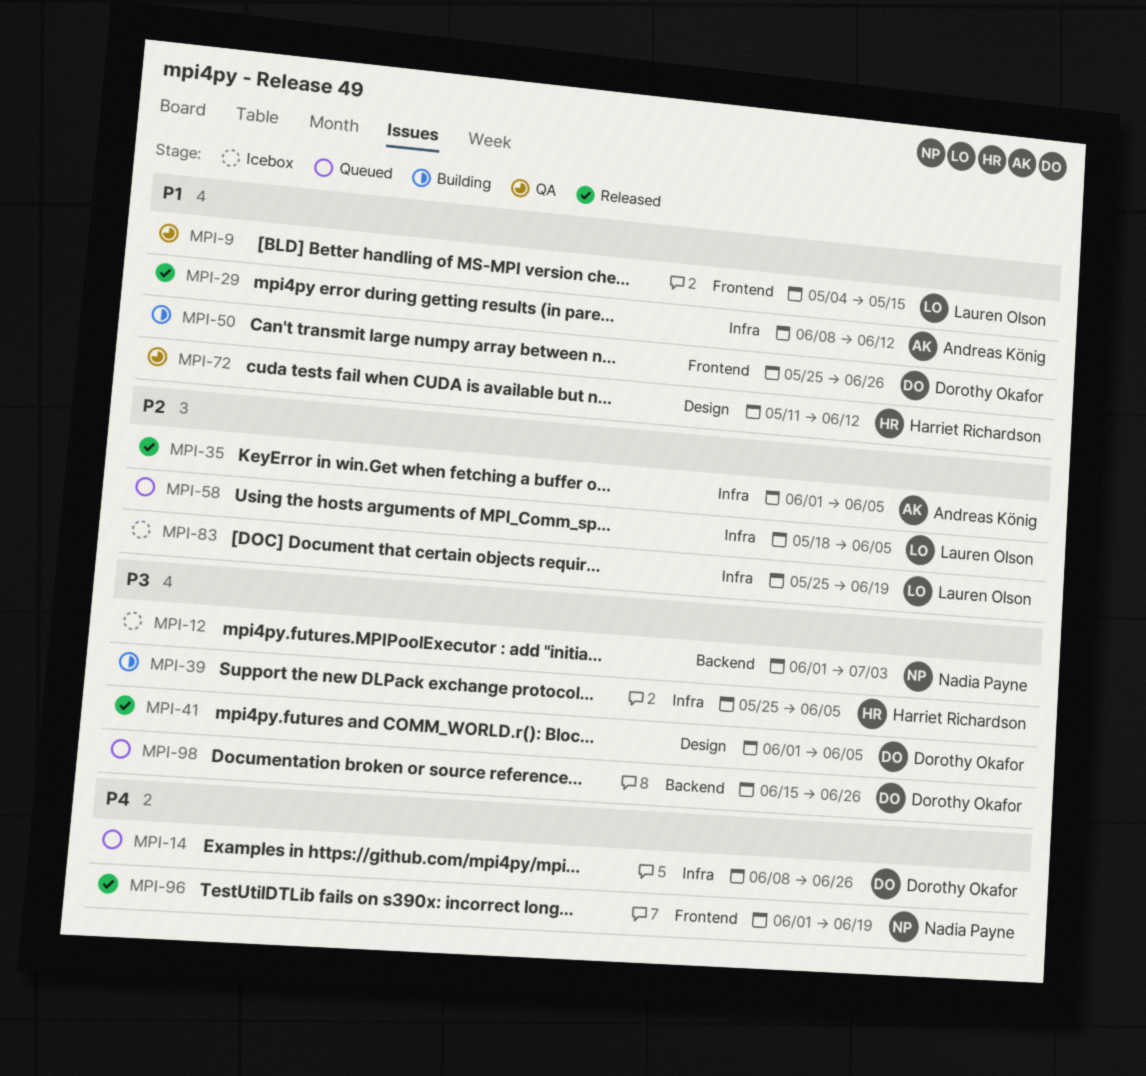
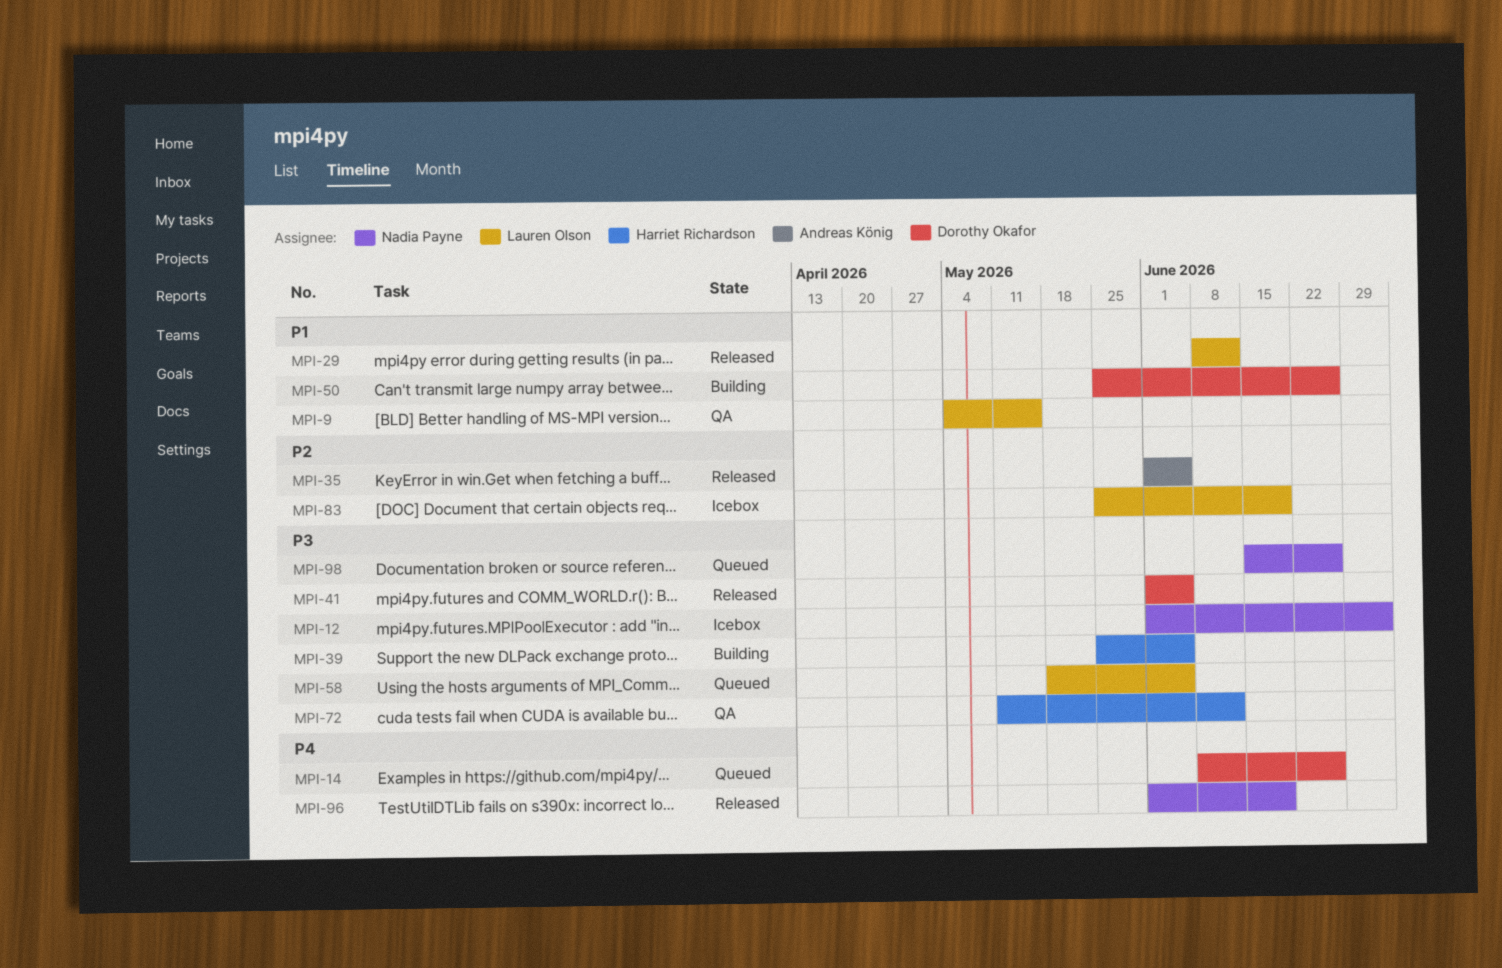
MPI-29, owner: Andreas König -> Lauren Olson
MPI-58, priority: P2 -> P3
MPI-72, priority: P1 -> P3
MPI-98, owner: Dorothy Okafor -> Nadia Payne

